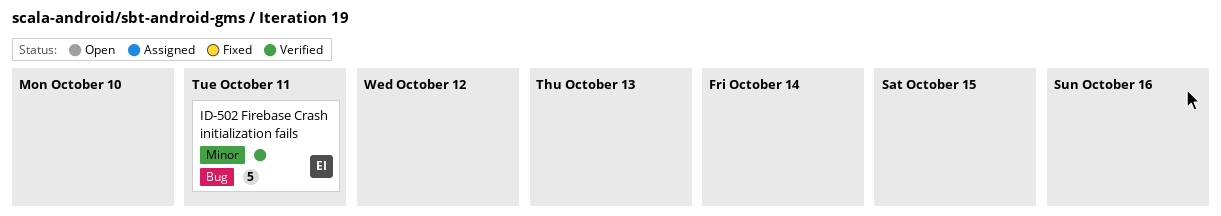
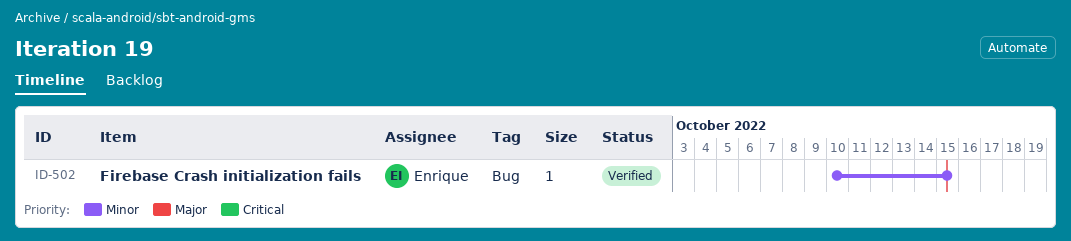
ID-502, estimate: 5 -> 1
ID-502, due: Oct 11 -> Oct 15

